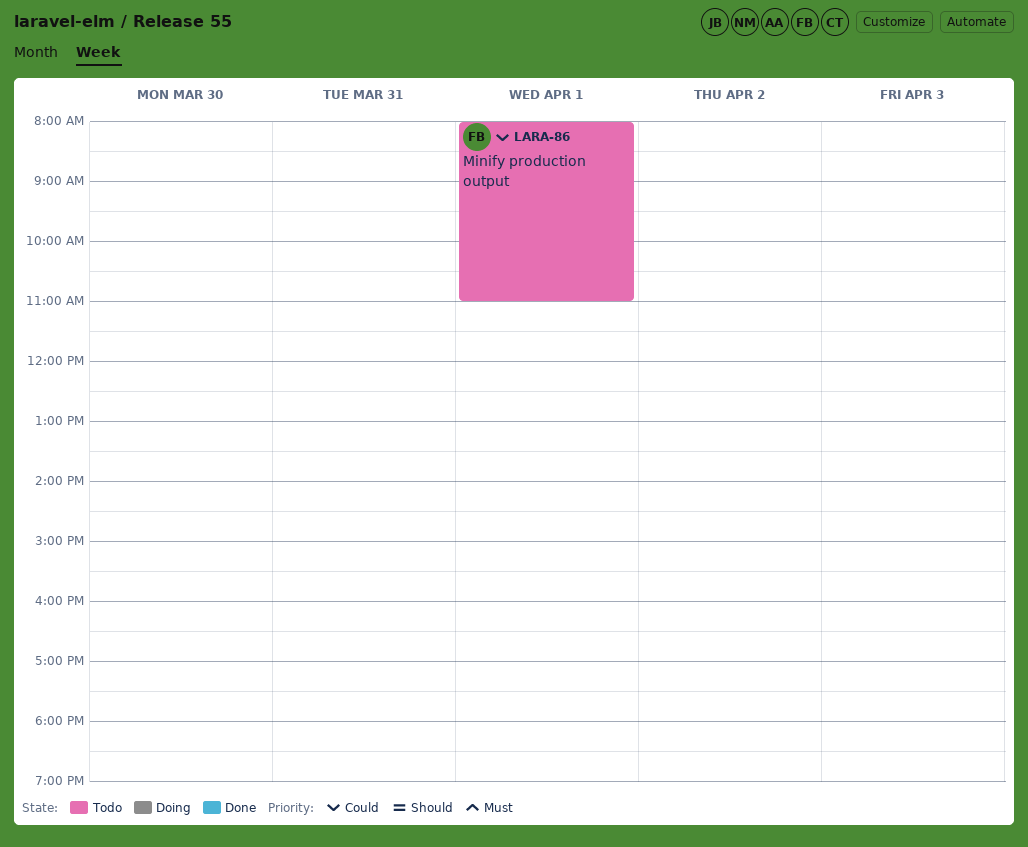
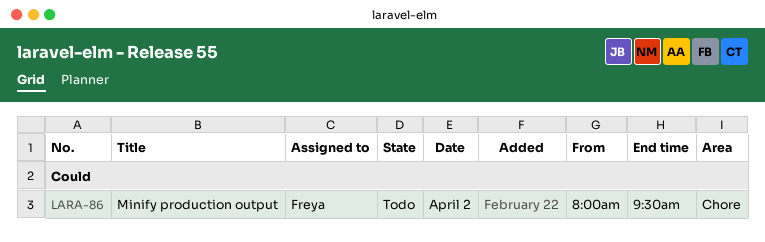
LARA-86, day: Apr 1 -> Apr 2
LARA-86, ends: 11:00 -> 09:30

